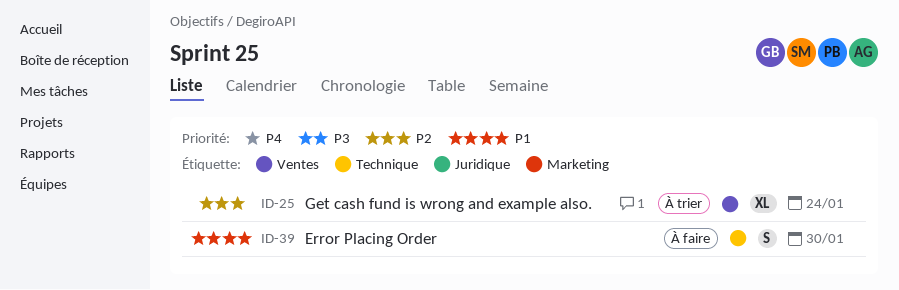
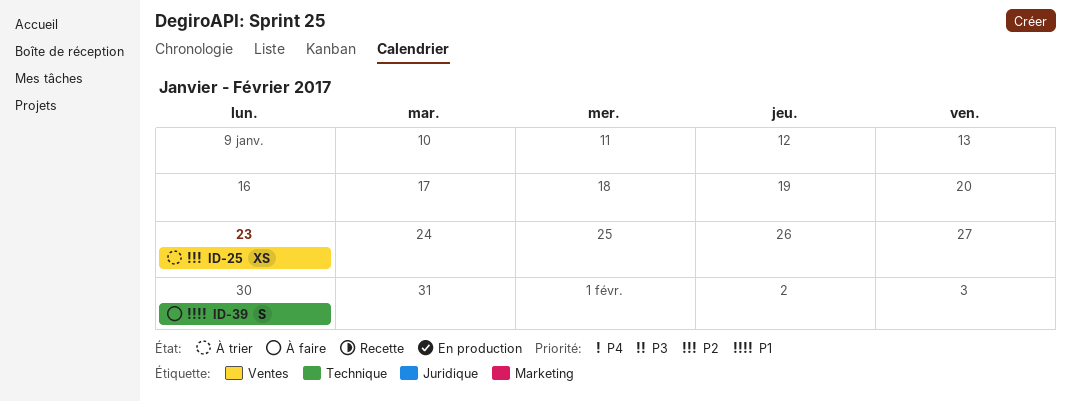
ID-25, estimate: XL -> XS
ID-25, due: Jan 24 -> Jan 23

